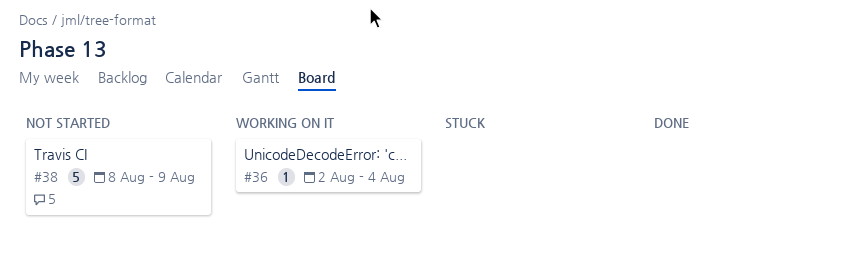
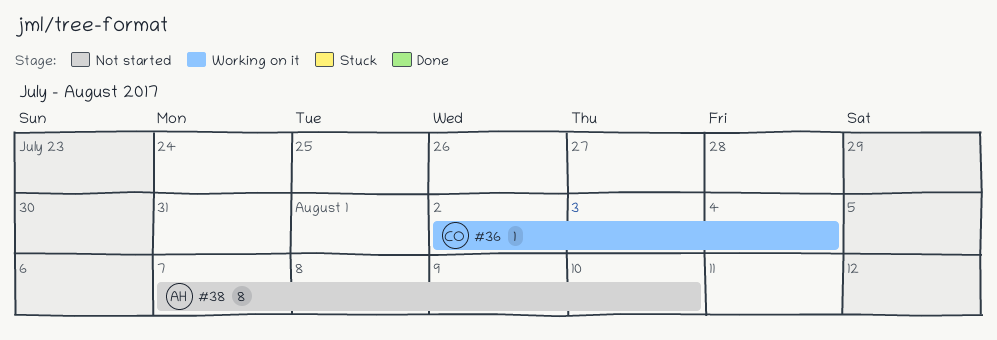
#38, estimate: 5 -> 8
#38, start: Aug 8 -> Aug 7
#38, due: Aug 9 -> Aug 10

